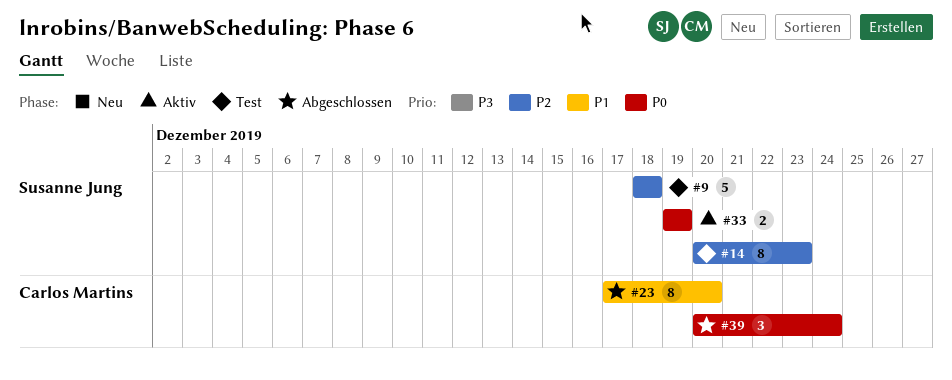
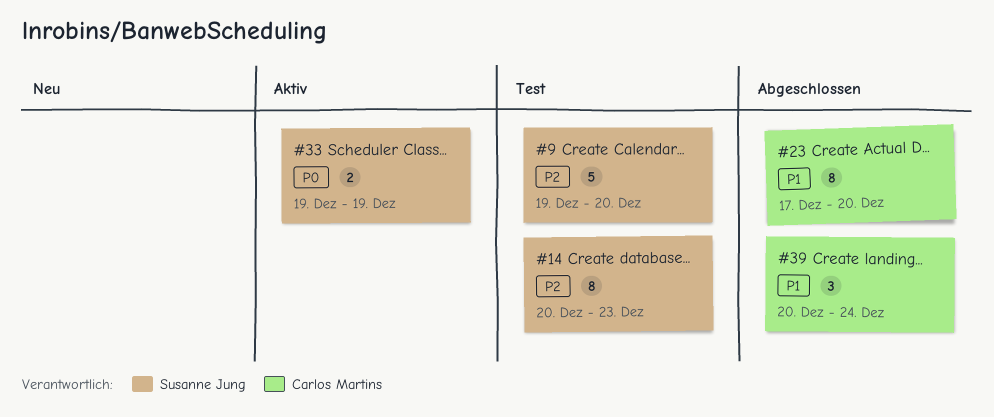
#9, start: Dec 18 -> Dec 19
#9, due: Dec 18 -> Dec 20
#39, priority: P0 -> P1

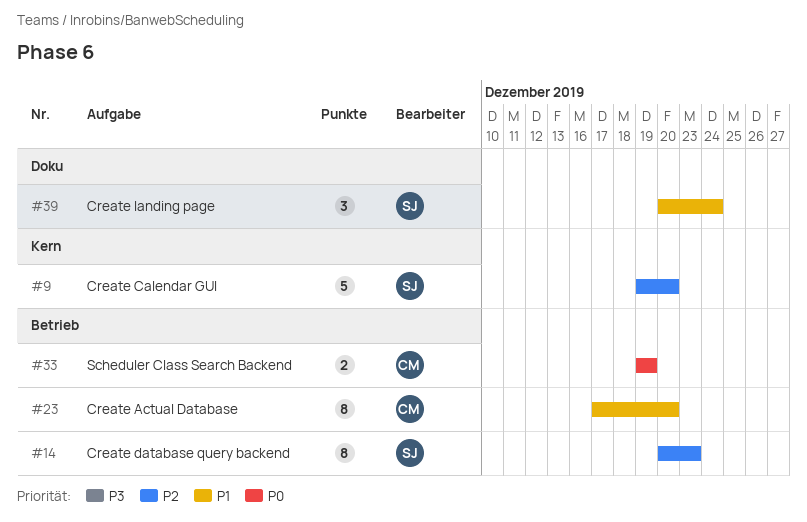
#33, owner: Susanne Jung -> Carlos Martins
#39, owner: Carlos Martins -> Susanne Jung

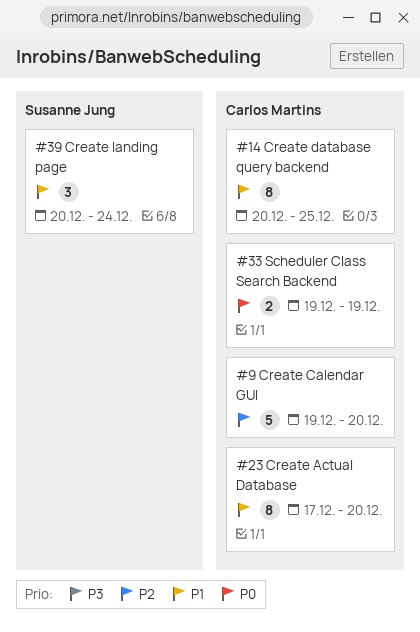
#9, owner: Susanne Jung -> Carlos Martins
#14, owner: Susanne Jung -> Carlos Martins
#14, priority: P2 -> P1
#14, due: Dec 23 -> Dec 25

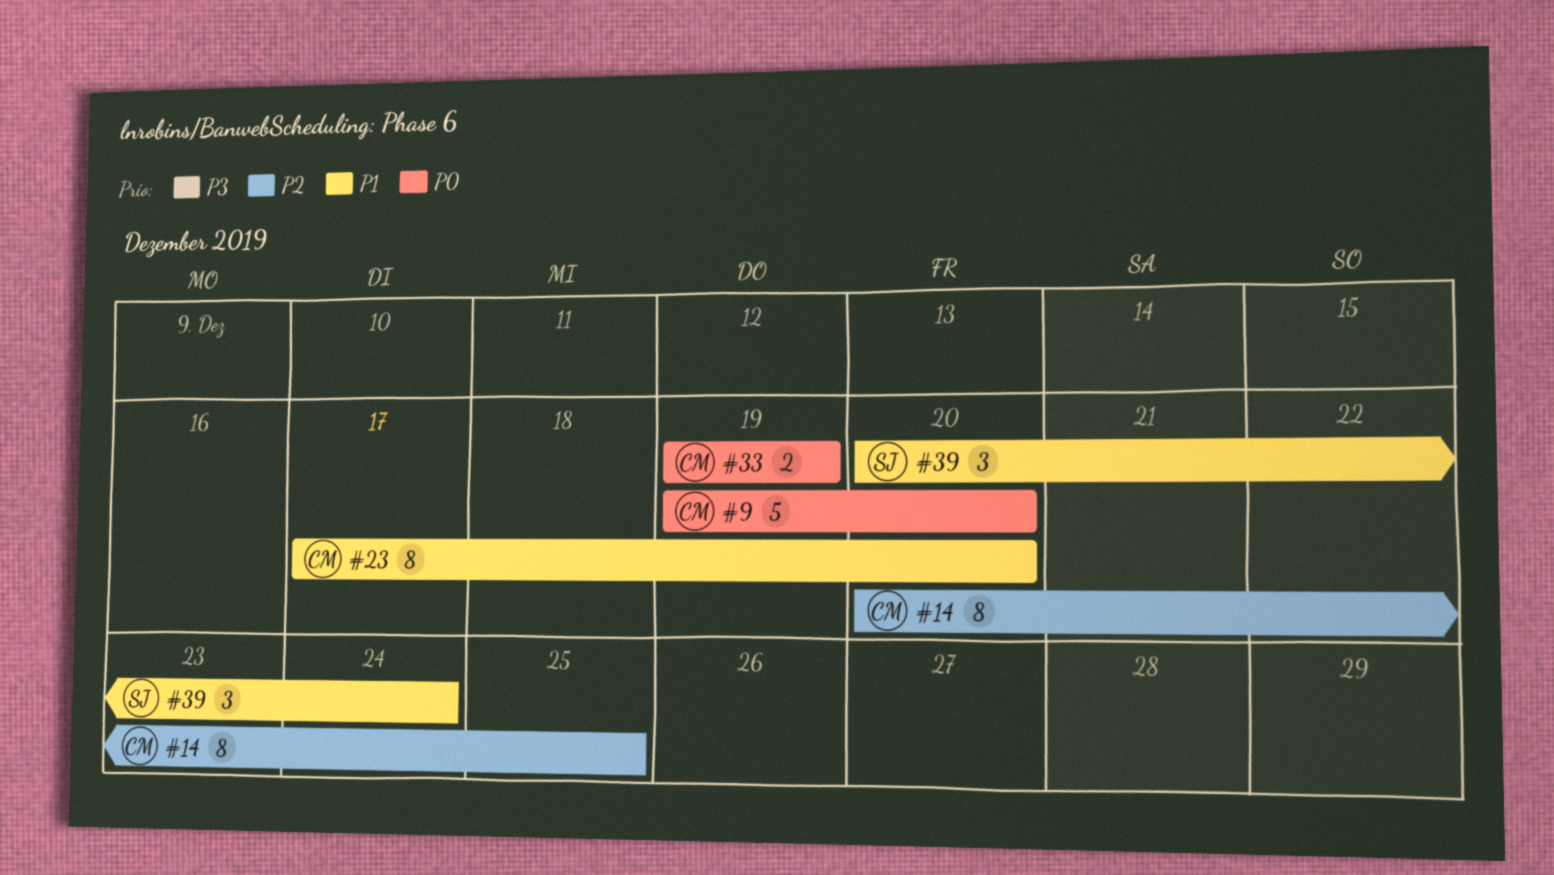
#9, priority: P2 -> P0
#14, priority: P1 -> P2

